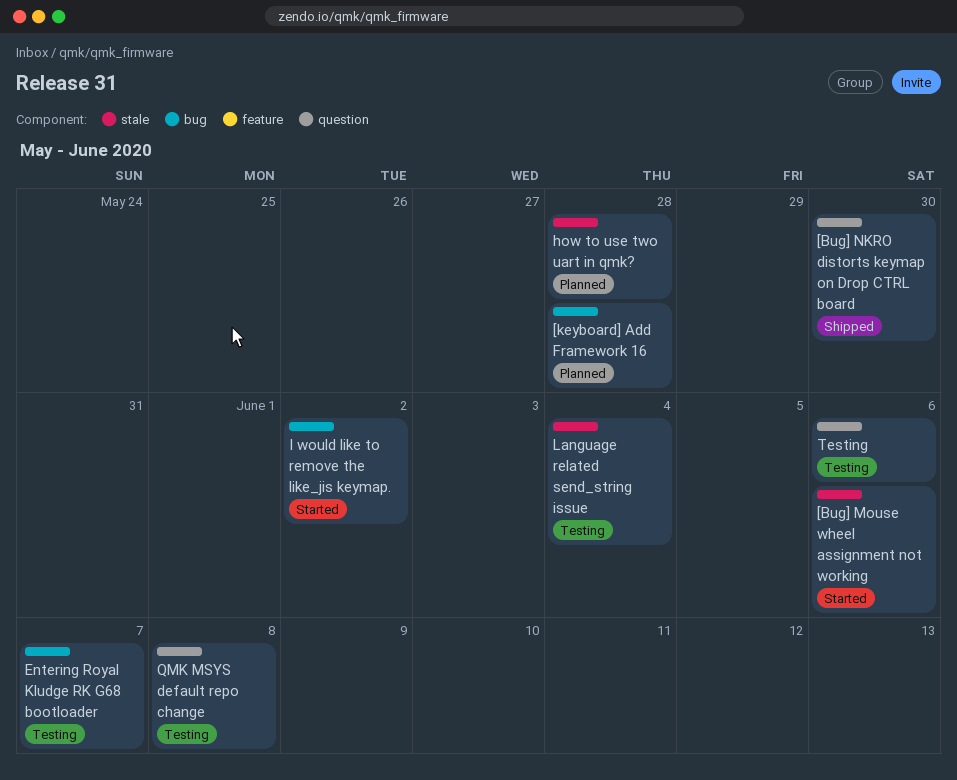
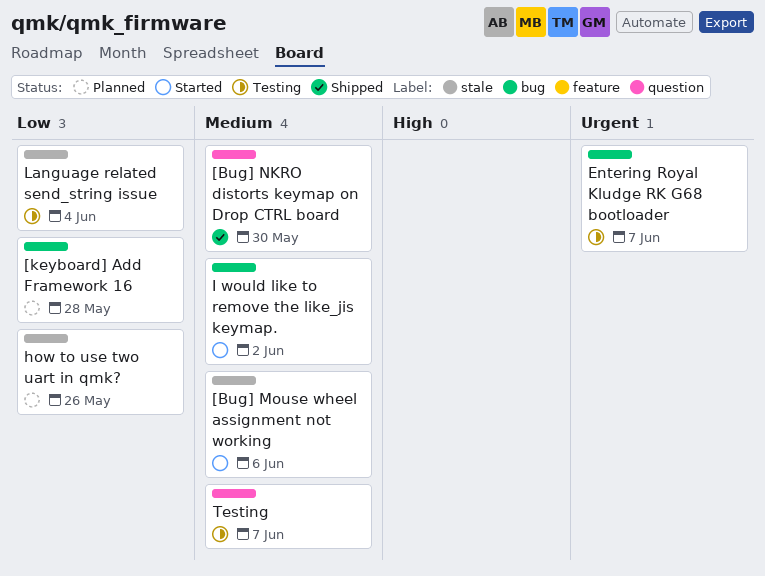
how to use two uart in qmk?, due: May 28 -> May 26
QMK MSYS default repo change: present -> none
Testing, due: Jun 6 -> Jun 7

